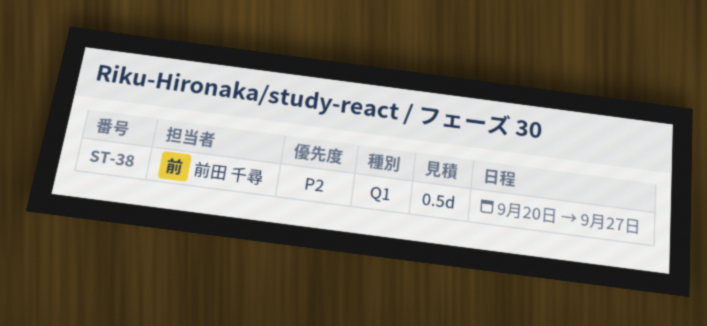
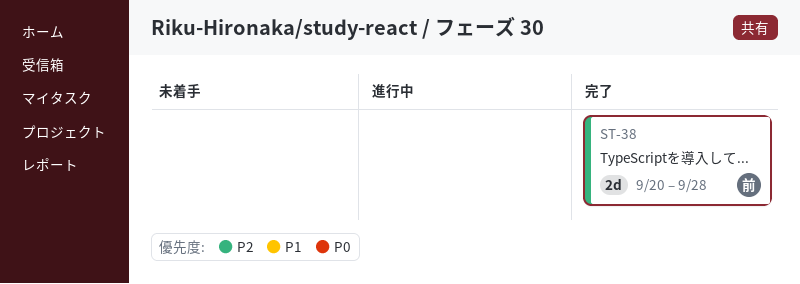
ST-38, estimate: 0.5d -> 2d
ST-38, due: Sep 27 -> Sep 28

